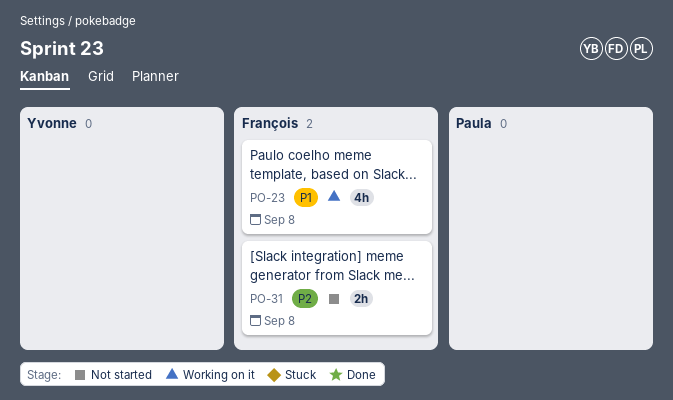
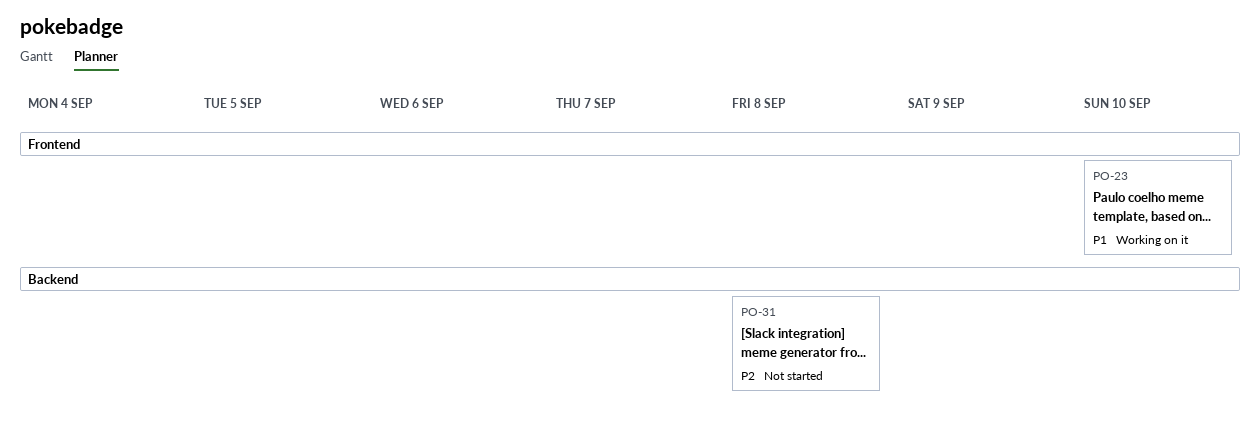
PO-23, due: Sep 8 -> Sep 10

